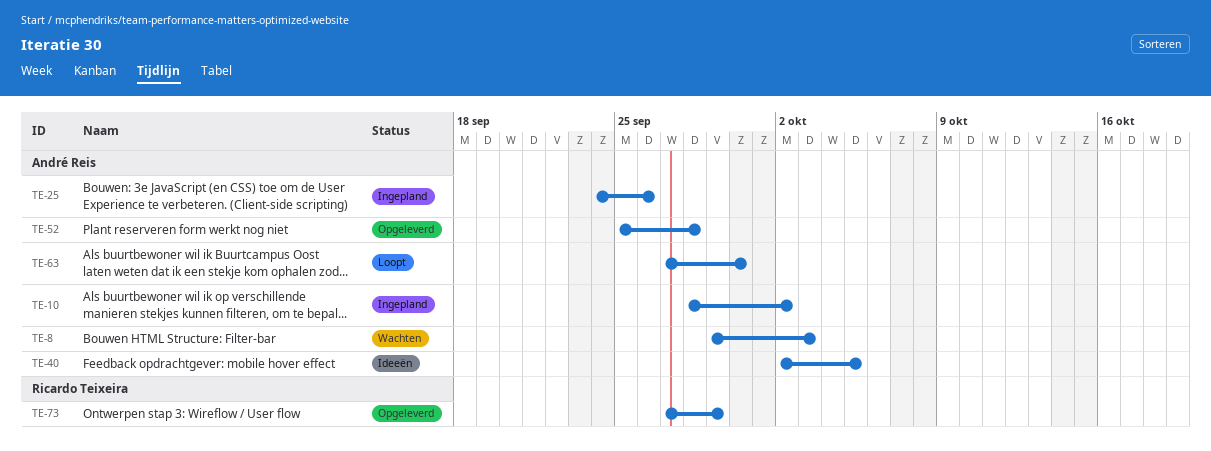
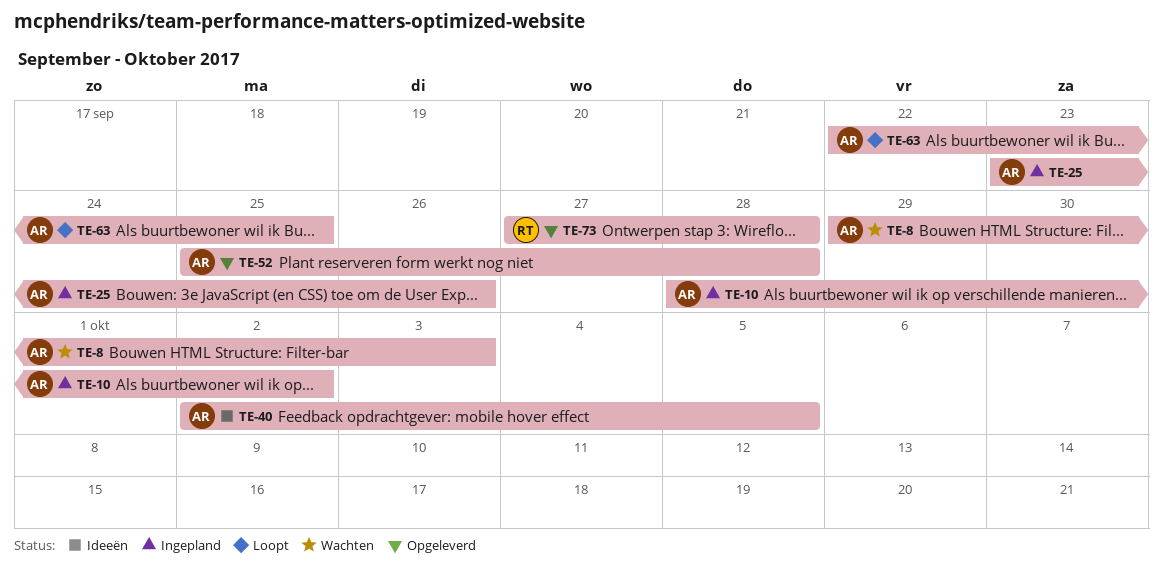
TE-25, start: Sep 24 -> Sep 23
TE-63, start: Sep 27 -> Sep 22
TE-63, due: Sep 30 -> Sep 25
TE-73, due: Sep 29 -> Sep 28

